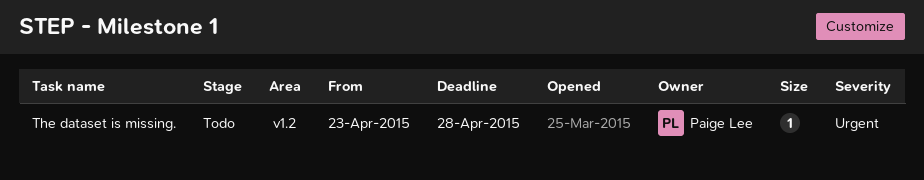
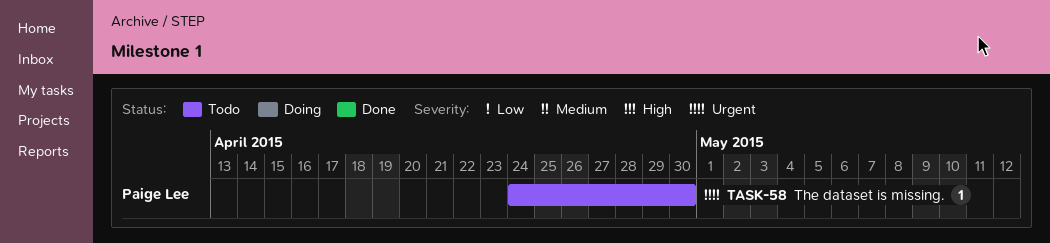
The dataset is missing., start: Apr 23 -> Apr 24
The dataset is missing., due: Apr 28 -> Apr 30

